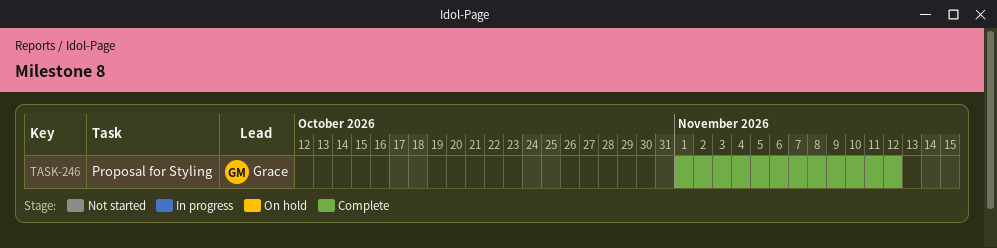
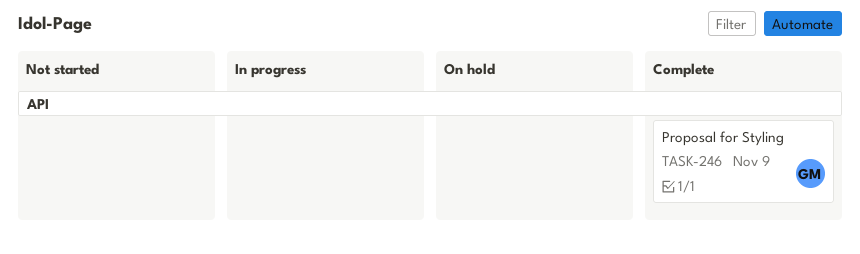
TASK-246, due: Nov 12 -> Nov 9

